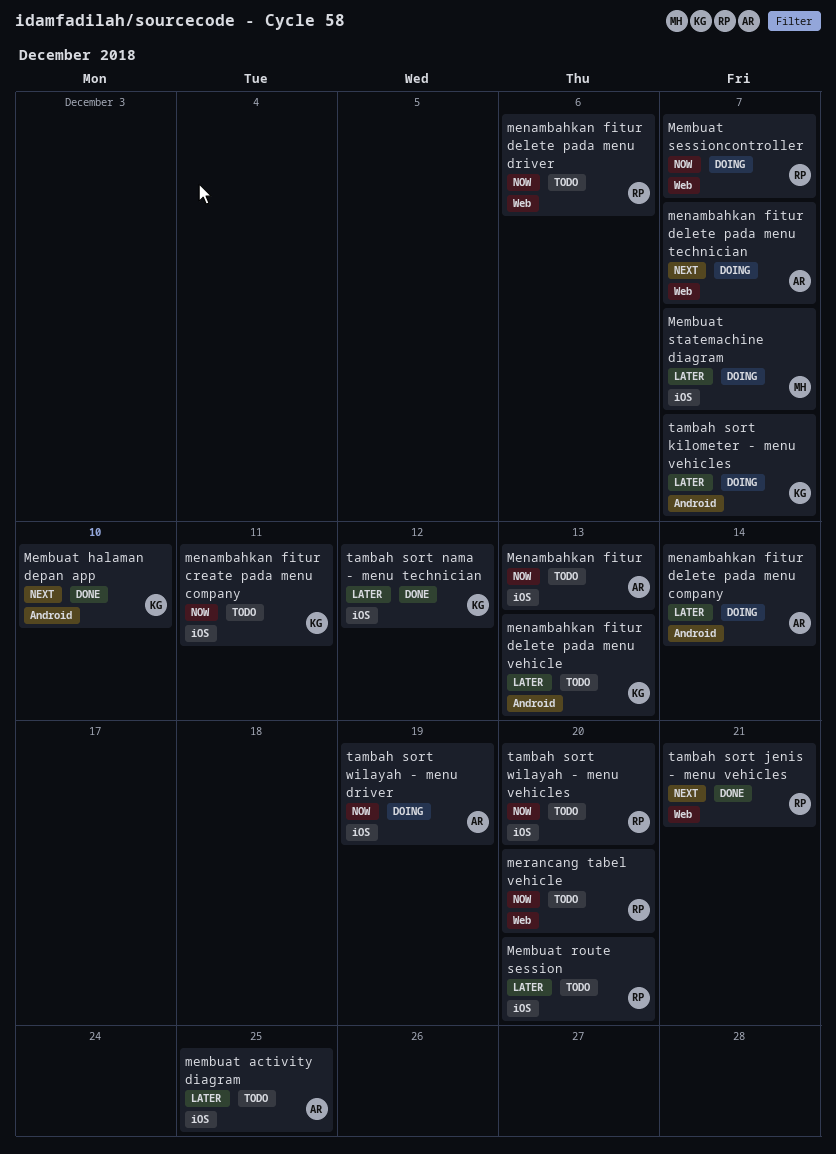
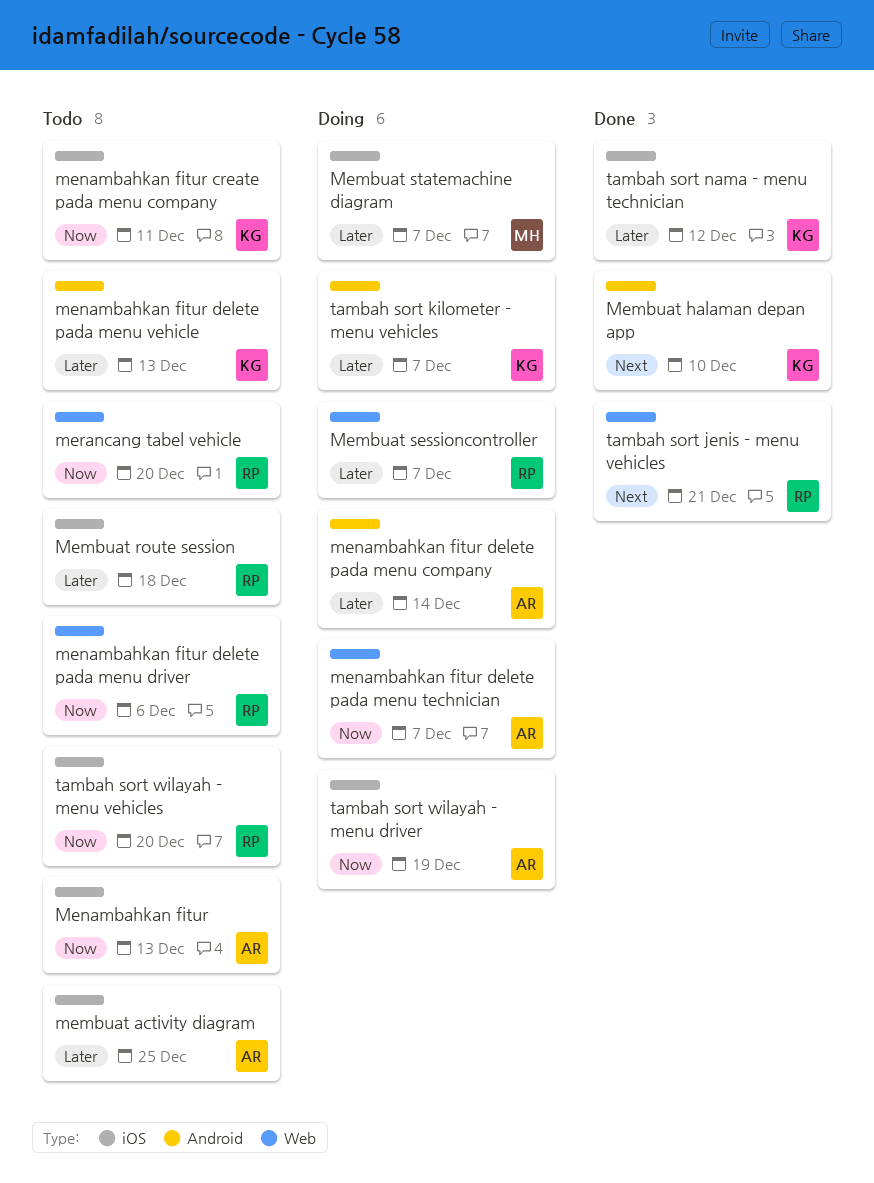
Membuat route session, due: Dec 20 -> Dec 18
Membuat sessioncontroller, priority: Now -> Later
menambahkan fitur delete pada menu technician, priority: Next -> Now

